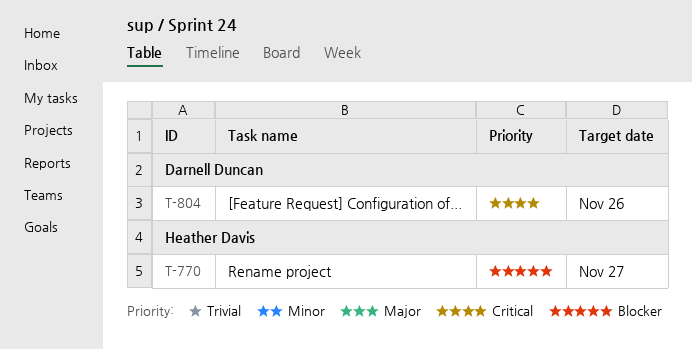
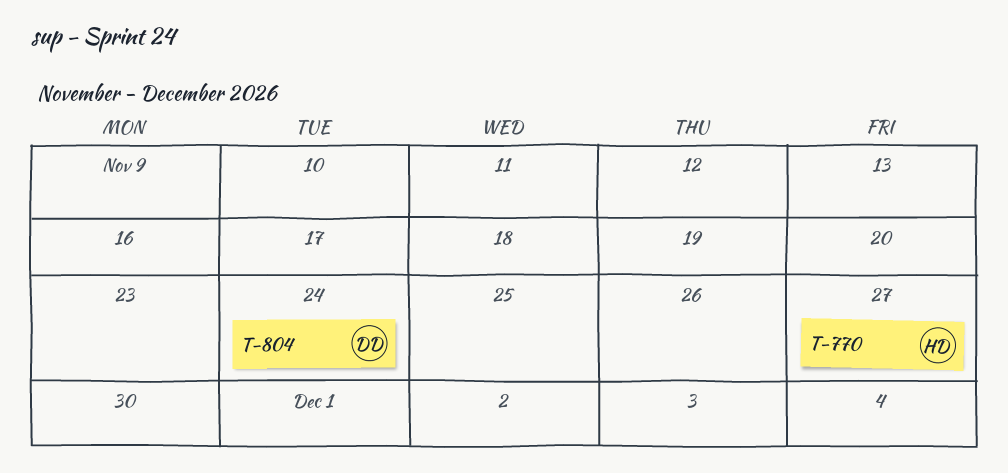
T-804, due: Nov 26 -> Nov 24

